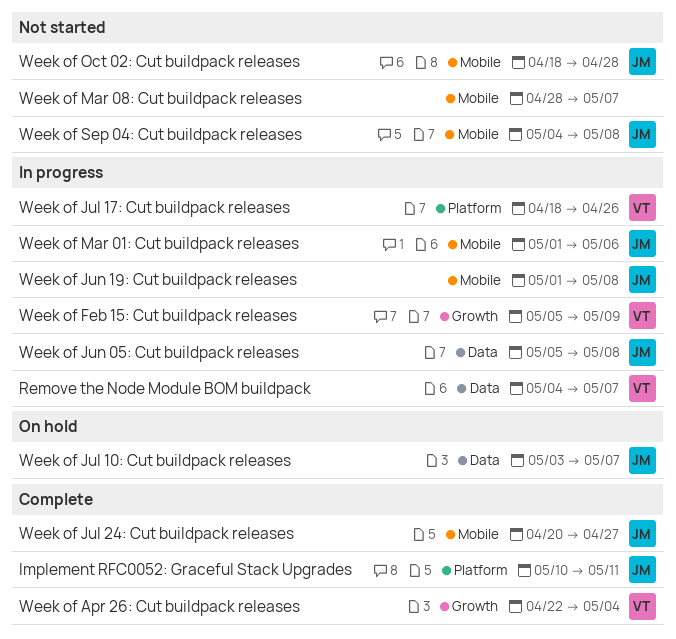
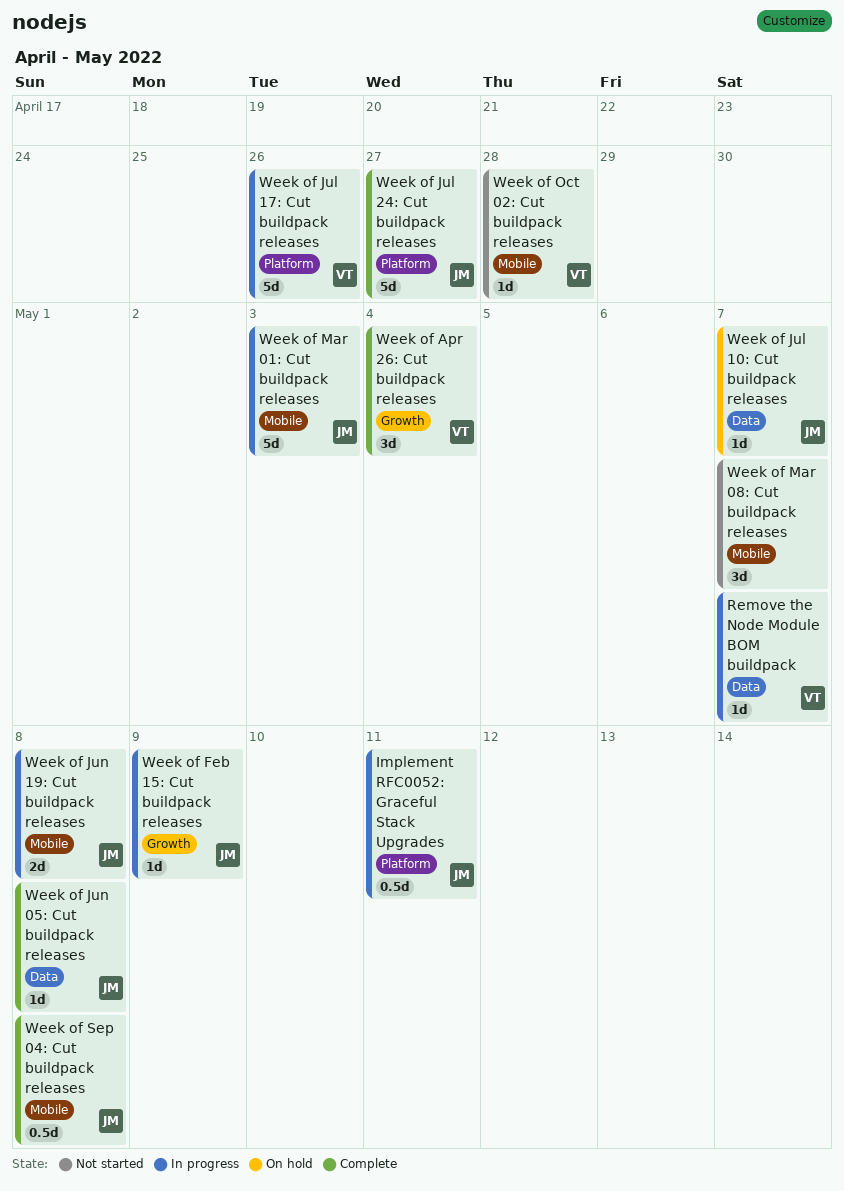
Implement RFC0052: Graceful Stack Upgrades, status: Complete -> In progress
Week of Feb 15: Cut buildpack releases, owner: VT -> JM
Week of Jul 24: Cut buildpack releases, label: Mobile -> Platform
Week of Jun 05: Cut buildpack releases, status: In progress -> Complete
Week of Mar 01: Cut buildpack releases, due: May 6 -> May 3
Week of Oct 02: Cut buildpack releases, owner: JM -> VT
Week of Sep 04: Cut buildpack releases, status: Not started -> Complete

